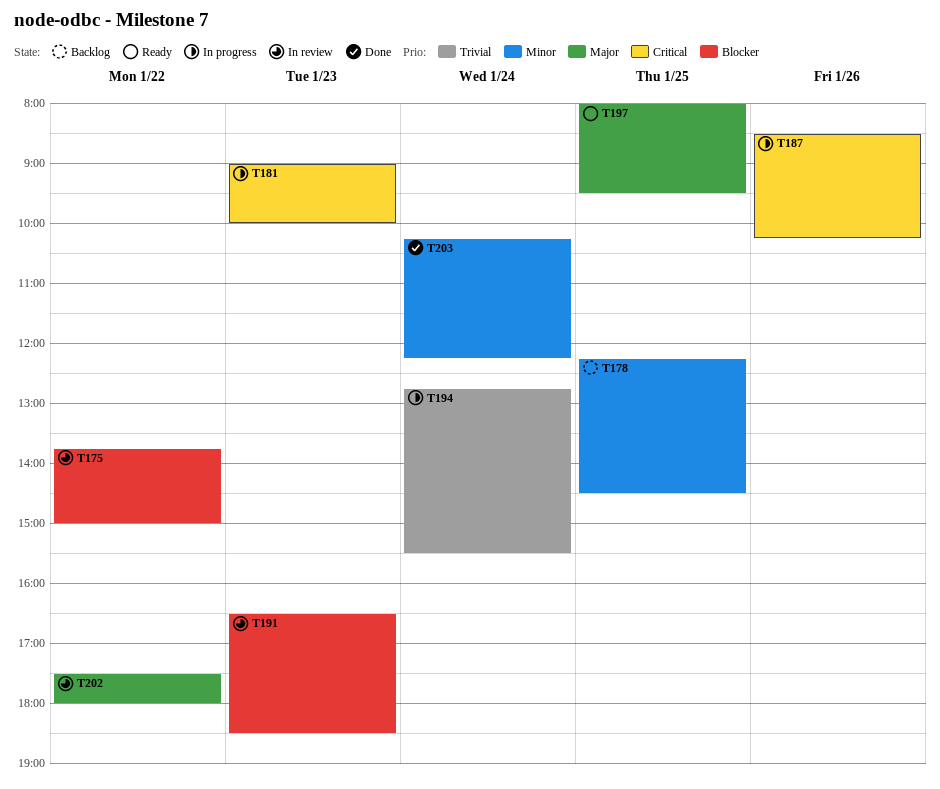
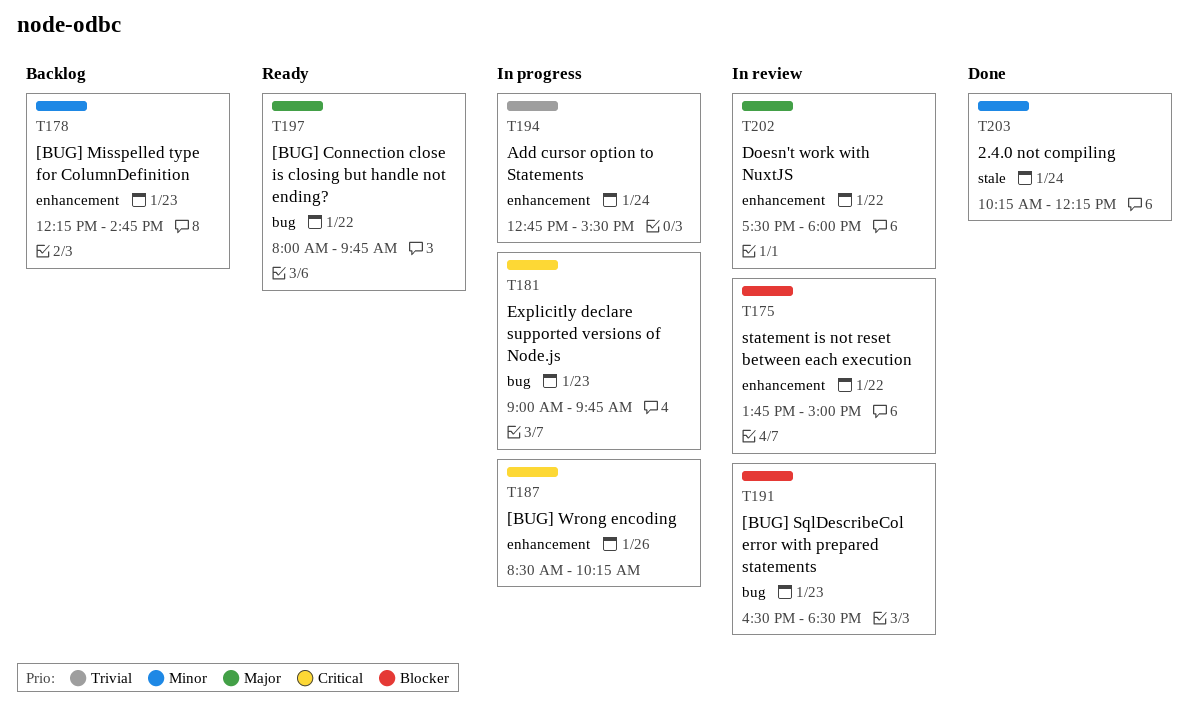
T178, day: Jan 25 -> Jan 23
T178, ends: 14:30 -> 14:45
T181, ends: 10:00 -> 09:45
T197, day: Jan 25 -> Jan 22
T197, ends: 09:30 -> 09:45

